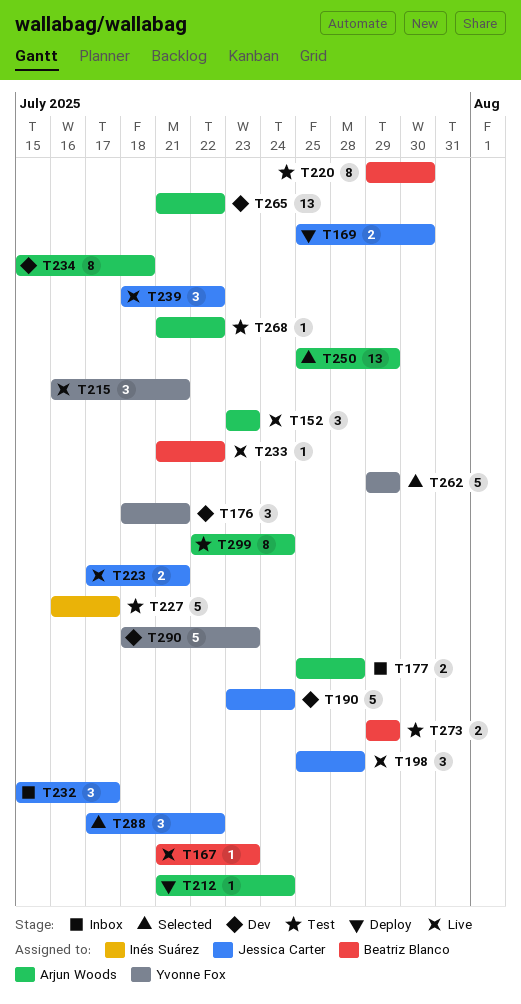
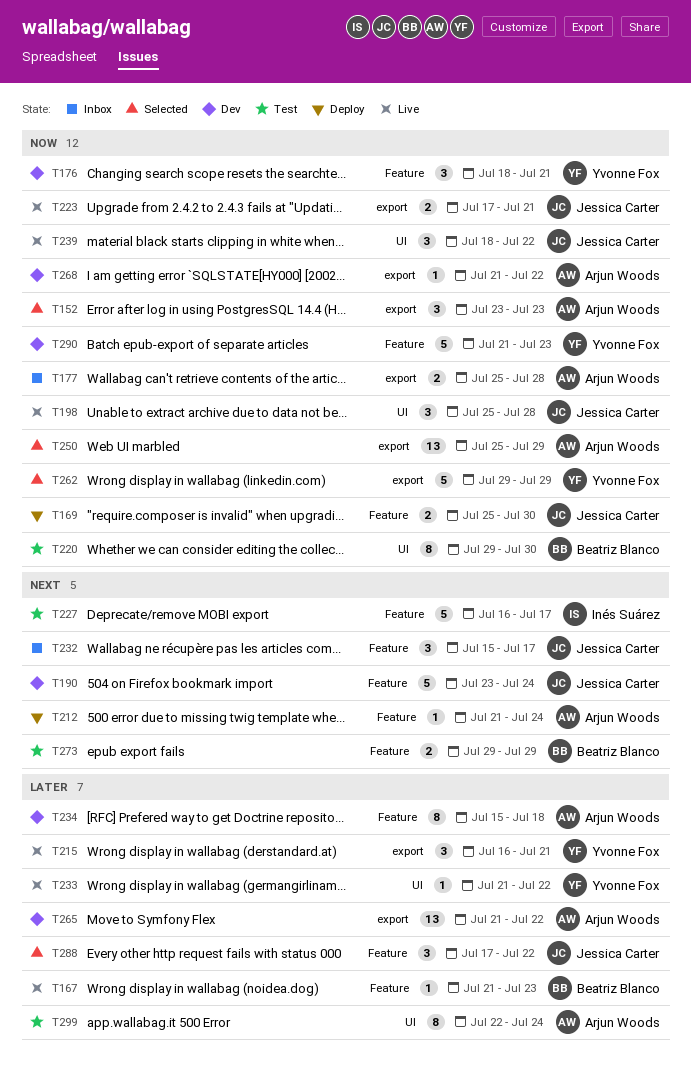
T152, status: Live -> Selected
T233, owner: Beatriz Blanco -> Yvonne Fox
T268, status: Test -> Dev
T290, start: Jul 18 -> Jul 21

